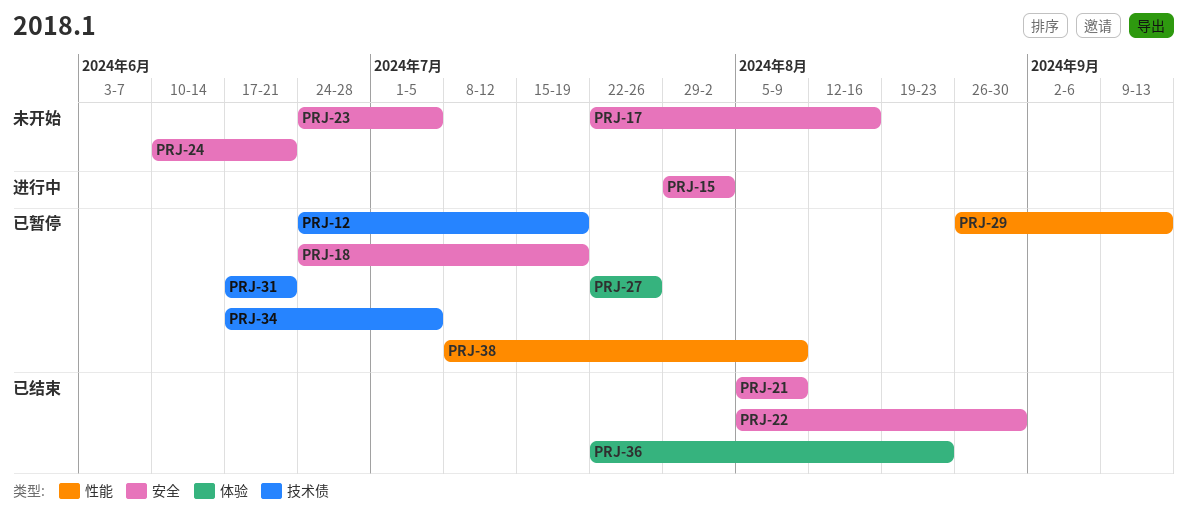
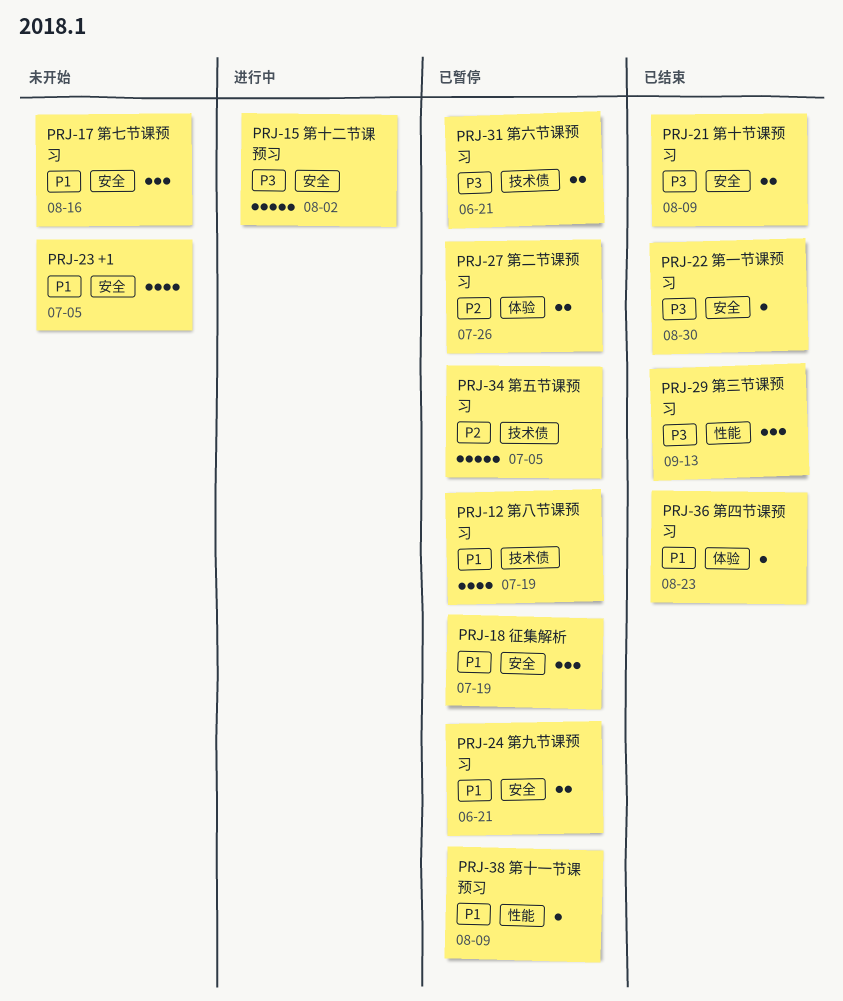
PRJ-24, status: 未开始 -> 已暂停
PRJ-29, status: 已暂停 -> 已结束

